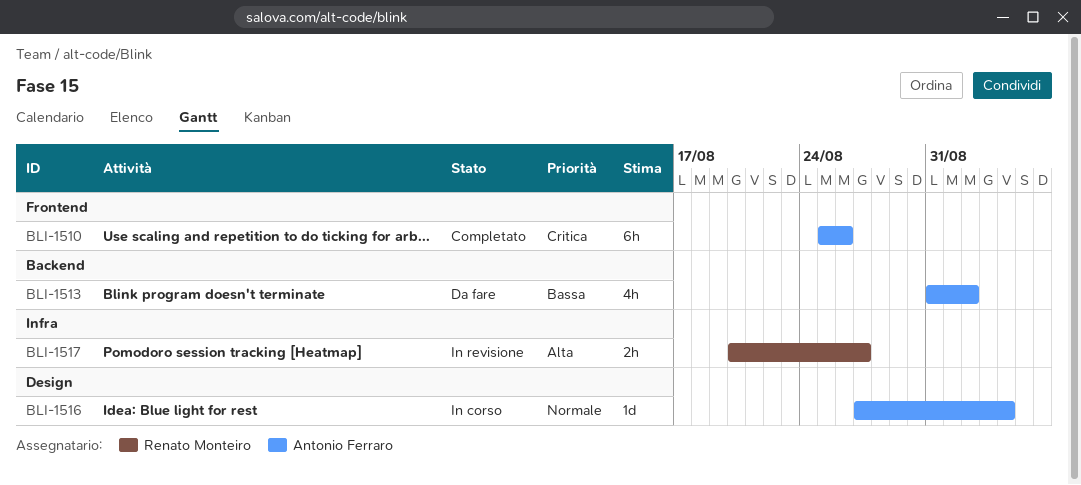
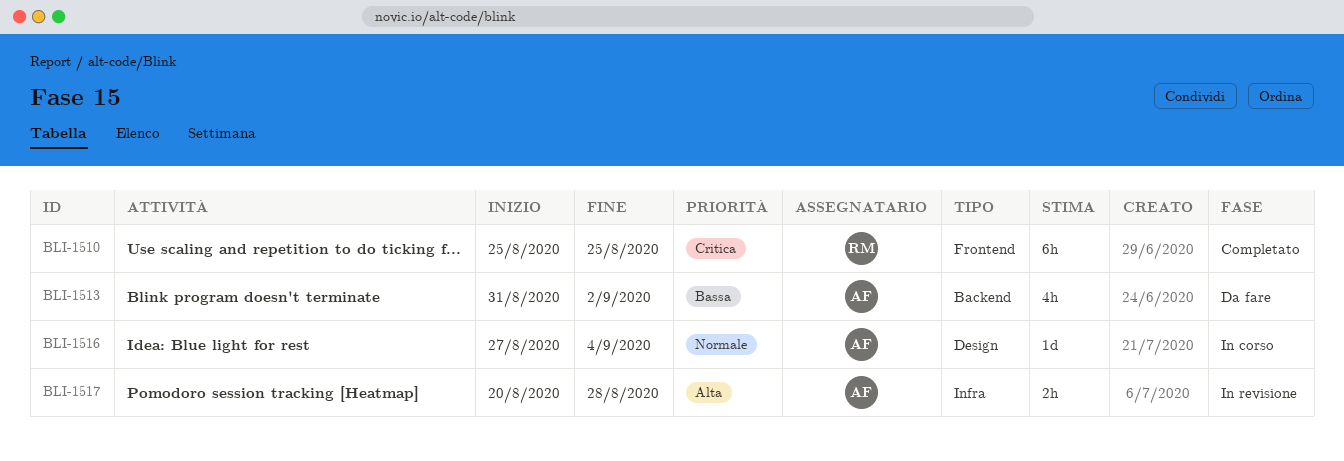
BLI-1510, owner: Antonio Ferraro -> Renato Monteiro
BLI-1510, due: Aug 26 -> Aug 25
BLI-1517, owner: Renato Monteiro -> Antonio Ferraro
BLI-1517, due: Aug 27 -> Aug 28

